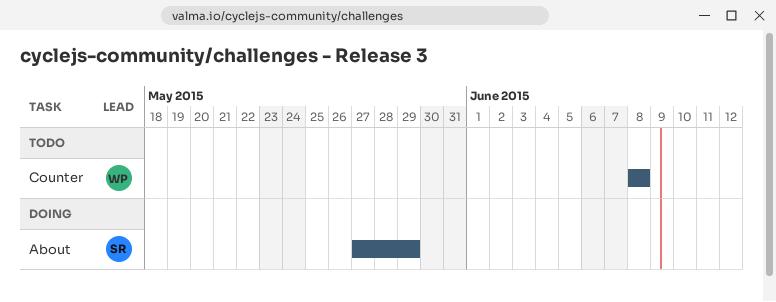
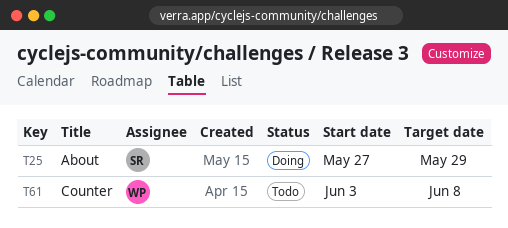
Counter, start: Jun 8 -> Jun 3

